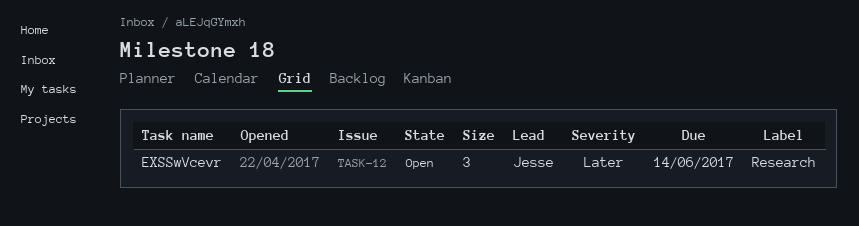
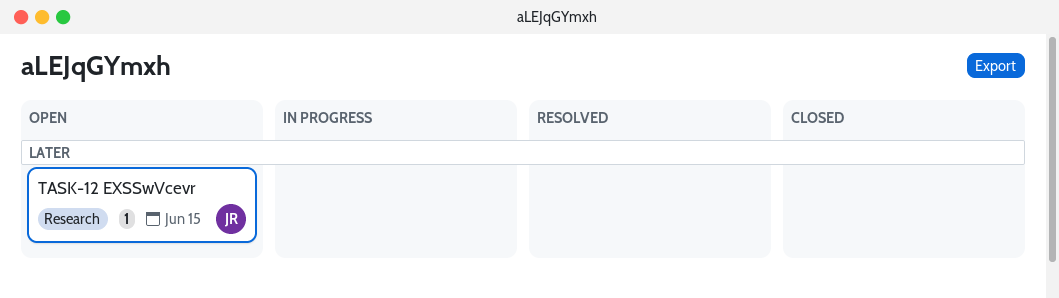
TASK-12, estimate: 3 -> 1
TASK-12, due: Jun 14 -> Jun 15

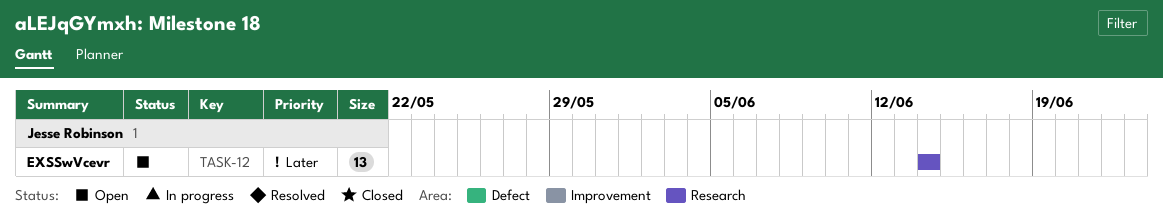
TASK-12, estimate: 1 -> 13
TASK-12, due: Jun 15 -> Jun 14

